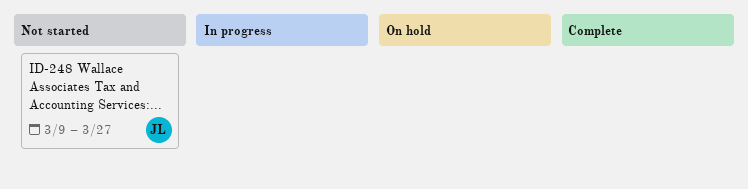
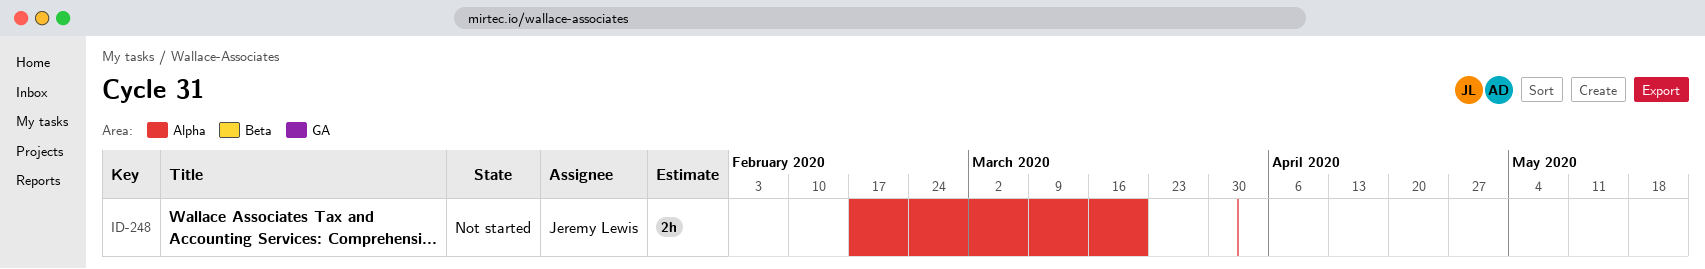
ID-248, start: Mar 9 -> Feb 17
ID-248, due: Mar 27 -> Mar 20

